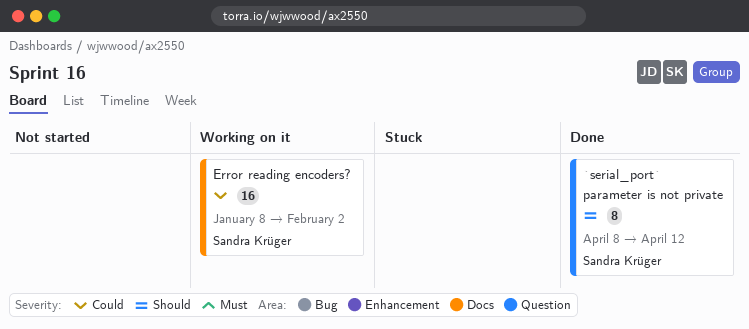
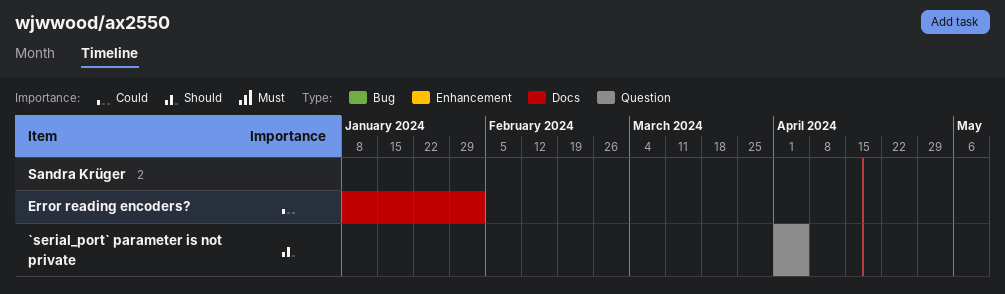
`serial_port` parameter is not private, start: Apr 8 -> Apr 1
`serial_port` parameter is not private, due: Apr 12 -> Apr 5

